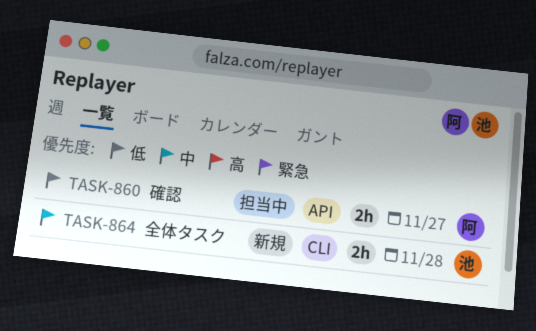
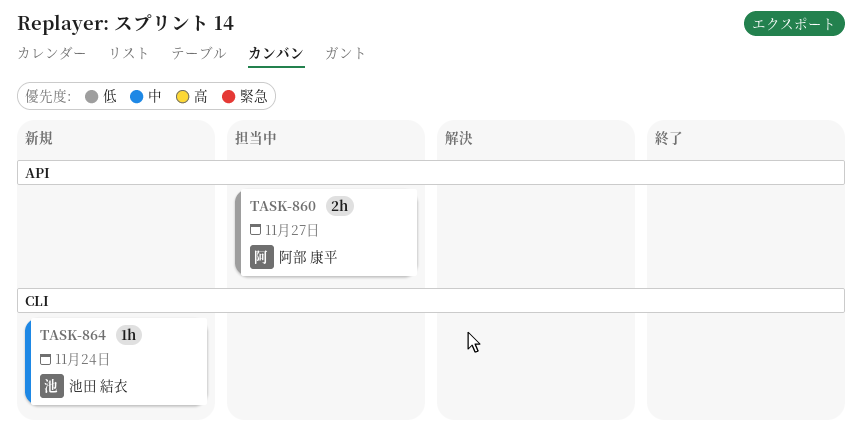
TASK-864, estimate: 2h -> 1h
TASK-864, due: Nov 28 -> Nov 24

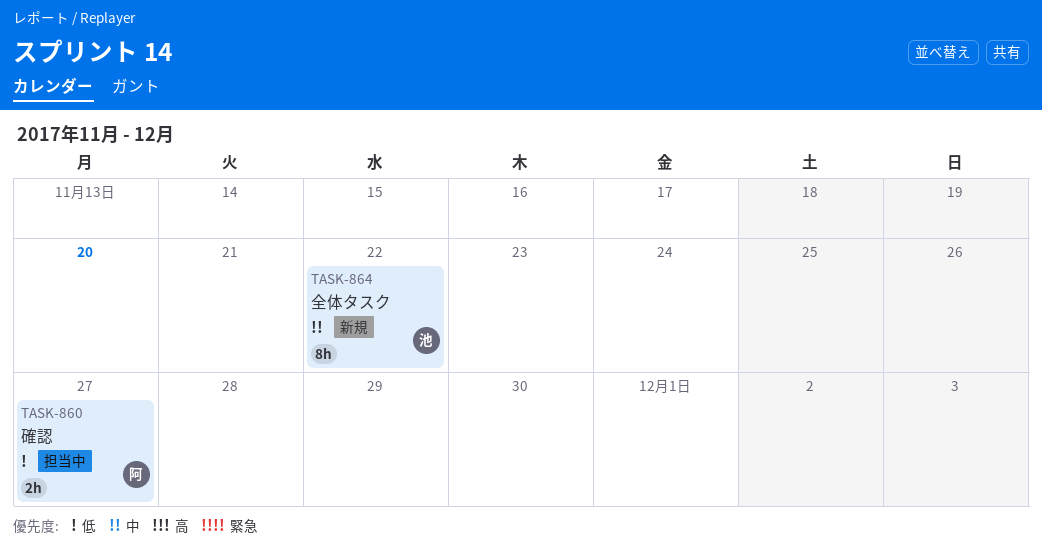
TASK-864, estimate: 1h -> 8h
TASK-864, due: Nov 24 -> Nov 22

